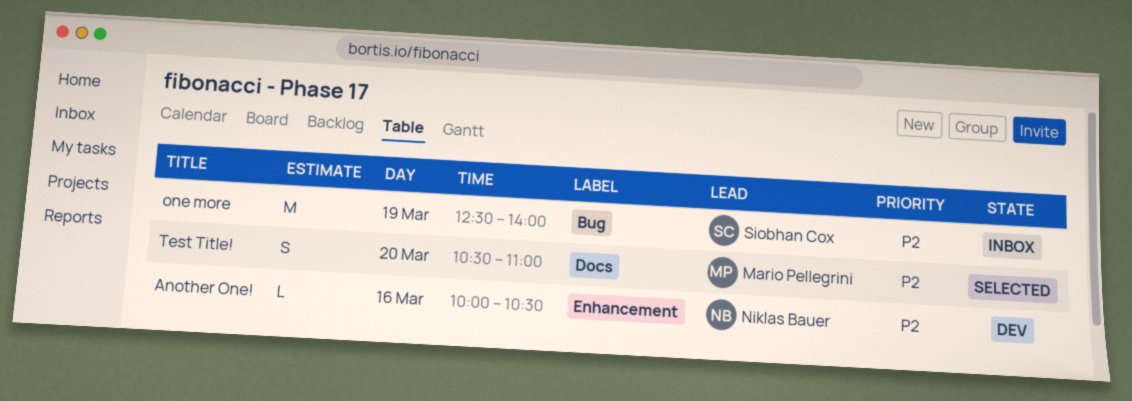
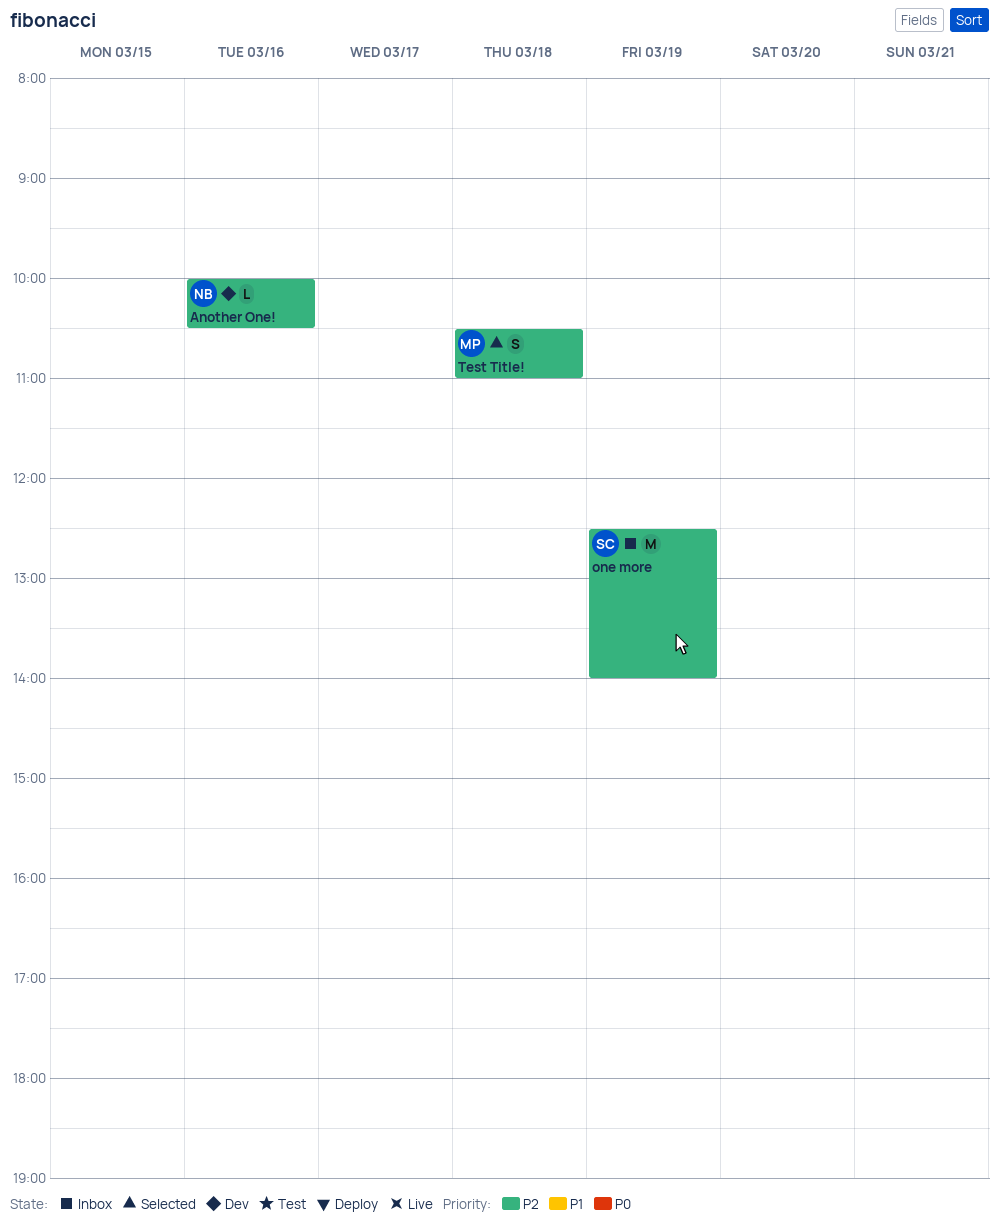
Test Title!, day: Mar 20 -> Mar 18

